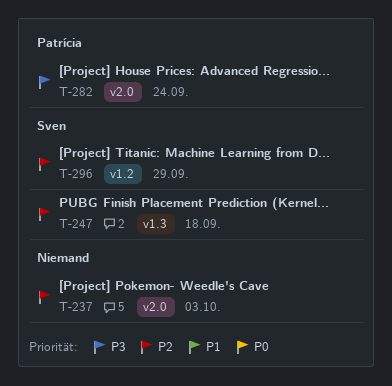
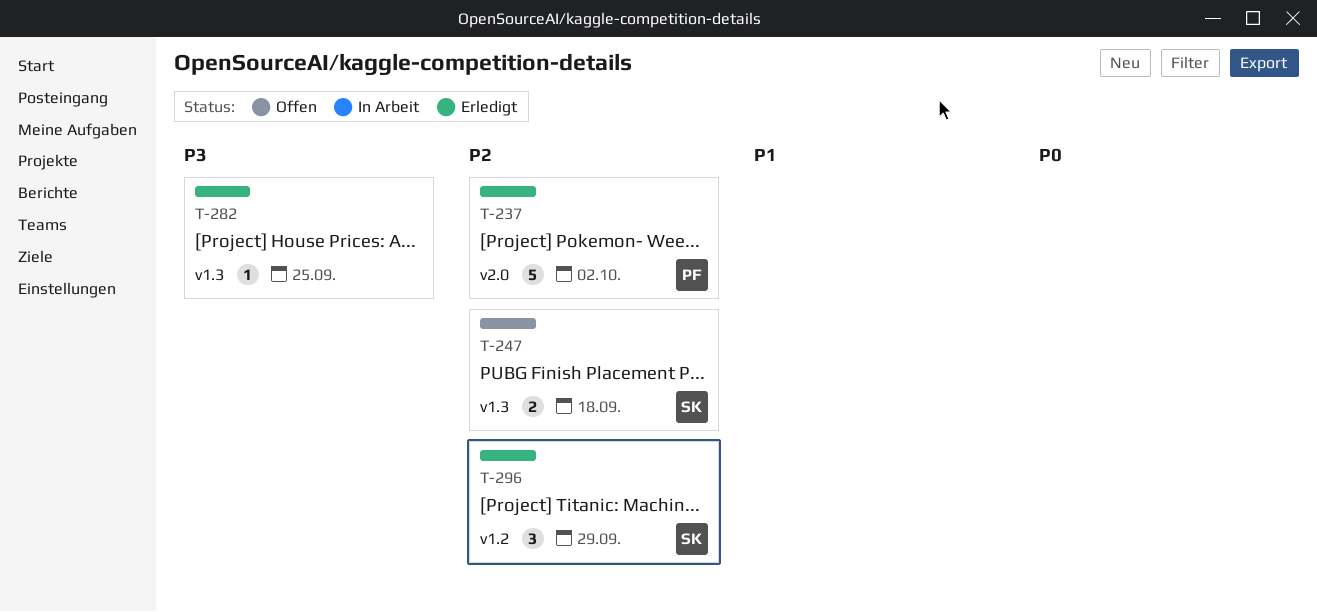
T-237, owner: none -> Patrícia
T-237, due: Oct 3 -> Oct 2
T-282, owner: Patrícia -> none
T-282, label: v2.0 -> v1.3
T-282, due: Sep 24 -> Sep 25

